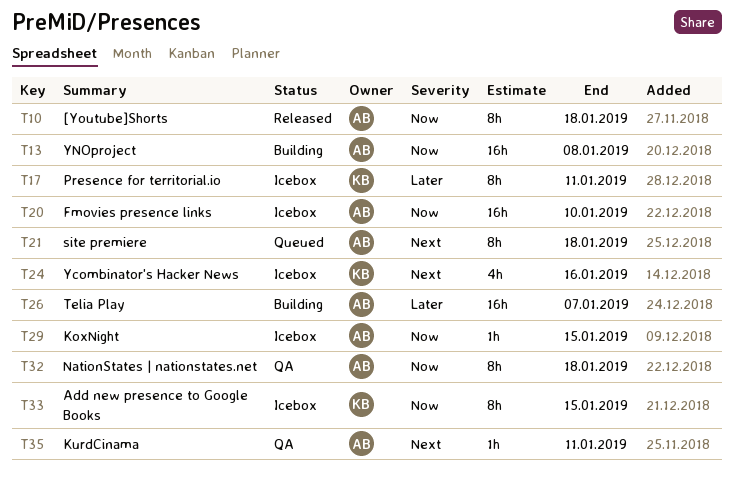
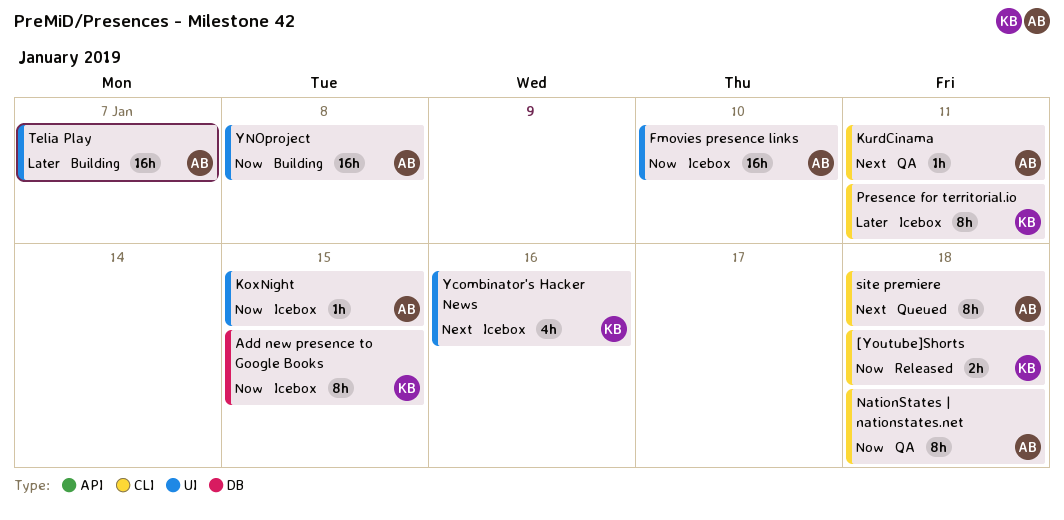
[Youtube]Shorts, owner: AB -> KB
[Youtube]Shorts, estimate: 8h -> 2h

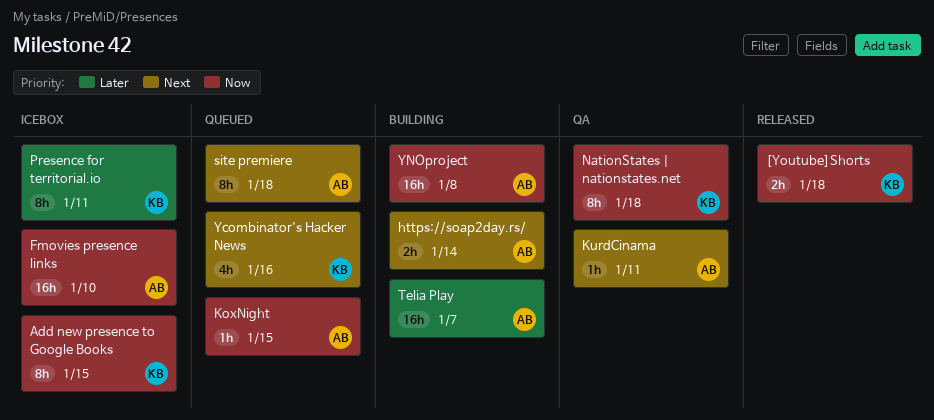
https://soap2day.rs/: none -> present
KoxNight, status: Icebox -> Queued
NationStates | nationstates.net, owner: AB -> KB
Ycombinator's Hacker News, status: Icebox -> Queued

